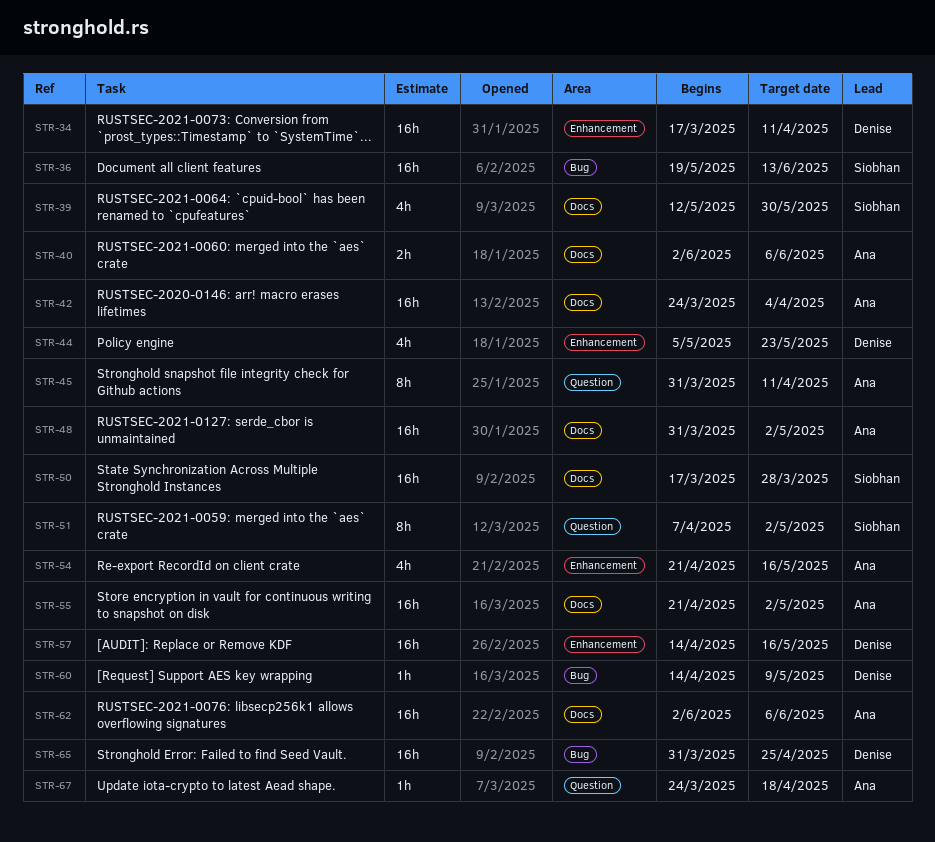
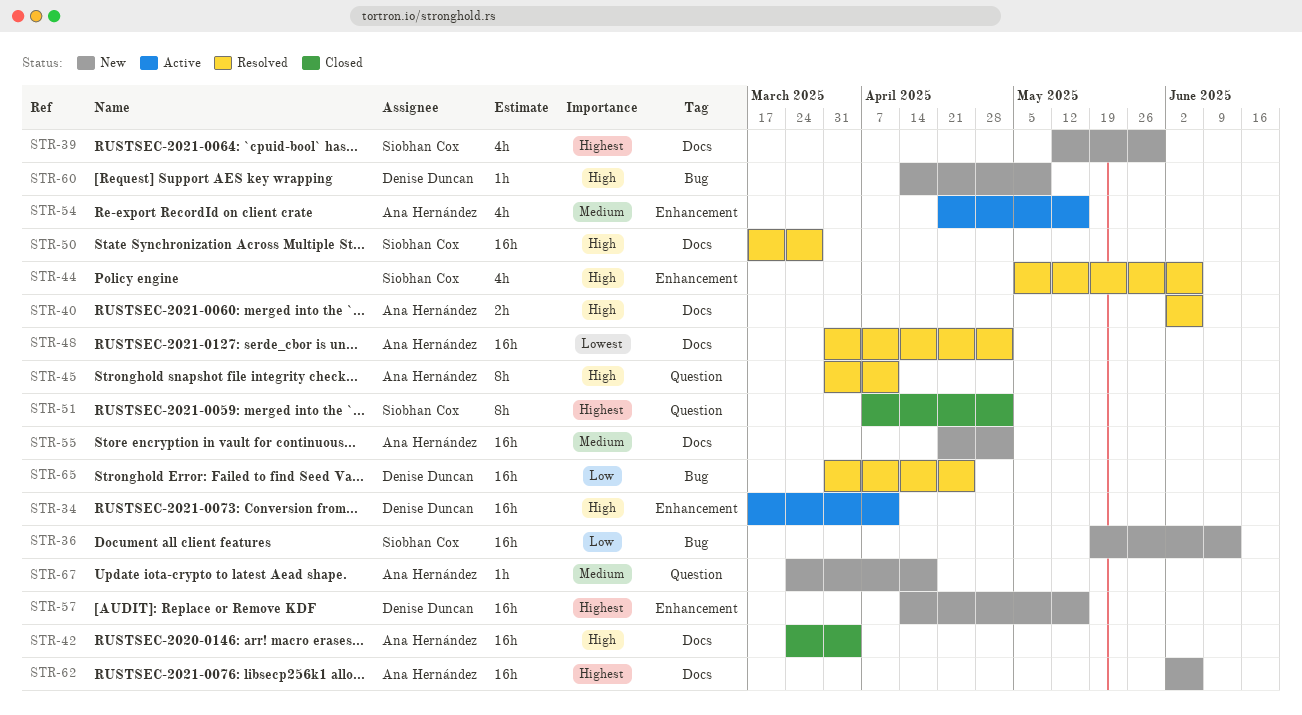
STR-44, owner: Denise Duncan -> Siobhan Cox
STR-44, due: May 23 -> Jun 6

